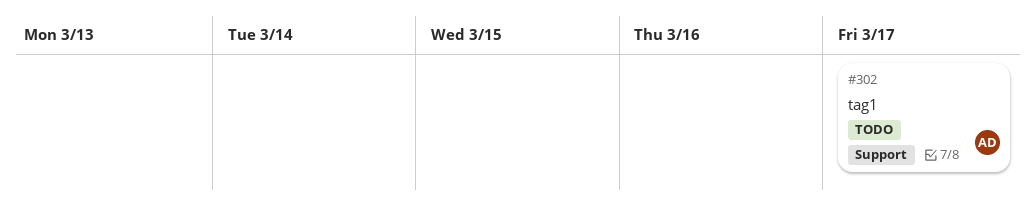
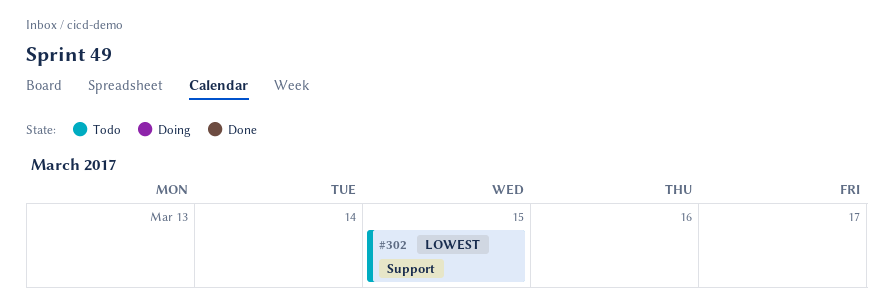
#302, due: Mar 17 -> Mar 15

